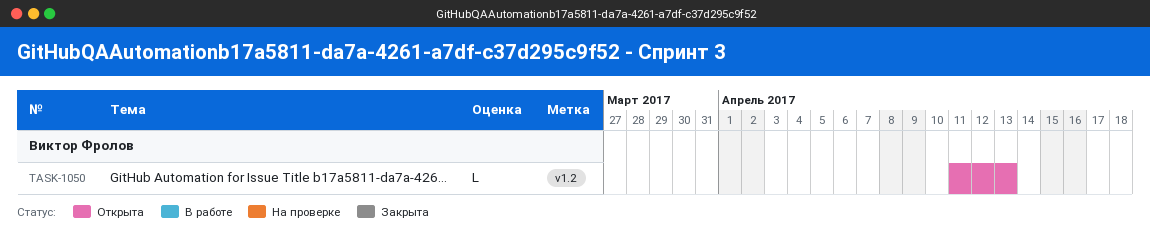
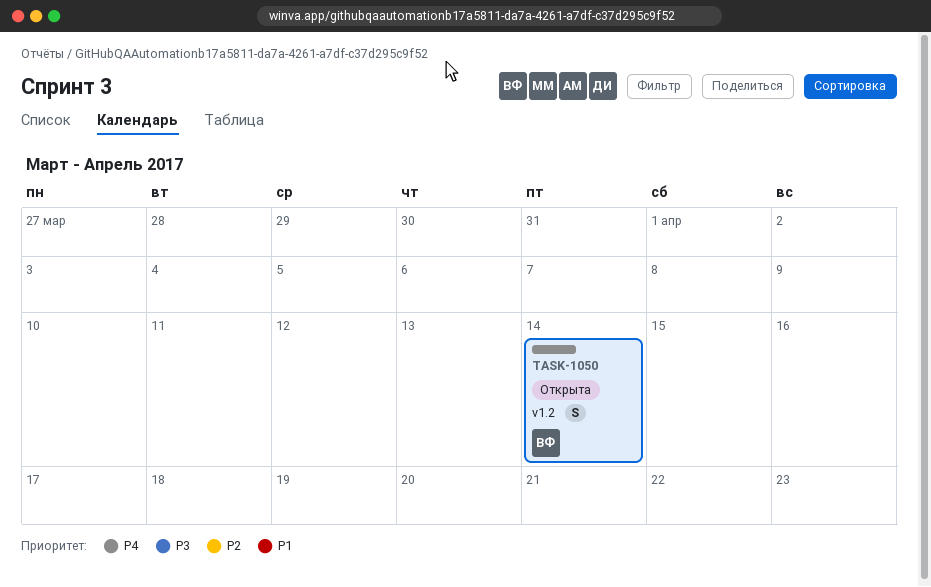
TASK-1050, estimate: L -> S
TASK-1050, due: Apr 13 -> Apr 14

